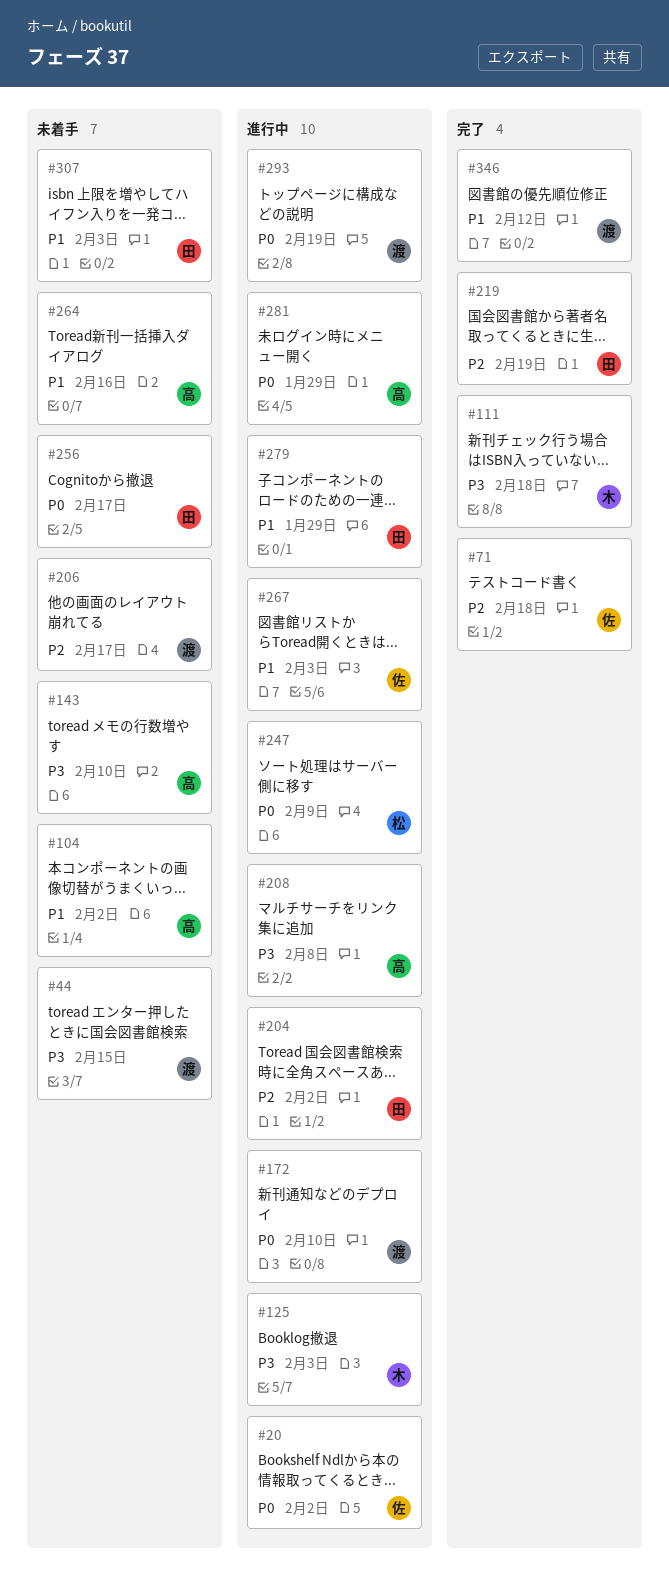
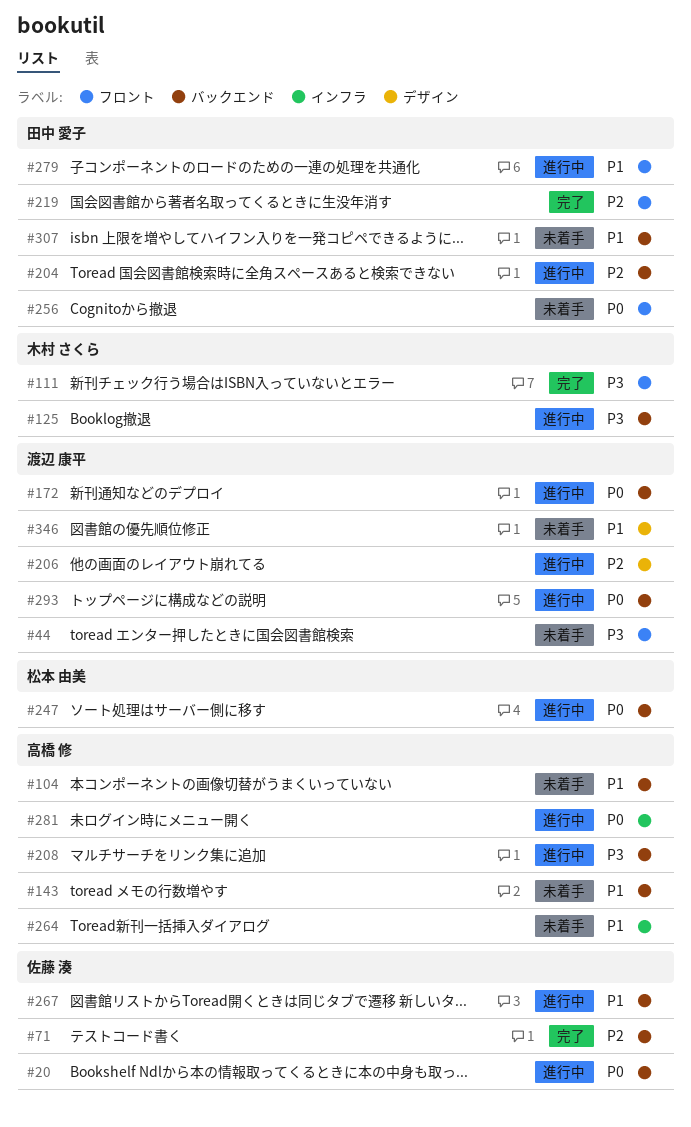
#143, priority: P3 -> P1
#206, status: 未着手 -> 進行中
#346, status: 完了 -> 未着手

